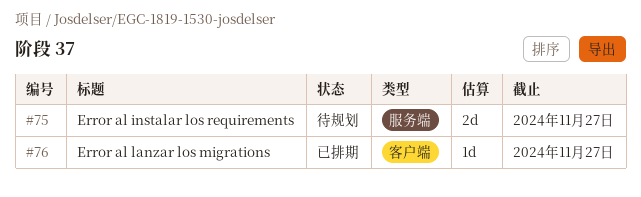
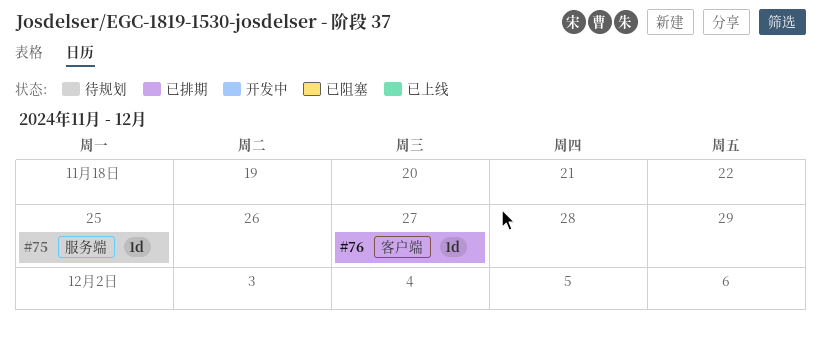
#75, estimate: 2d -> 1d
#75, due: Nov 27 -> Nov 25

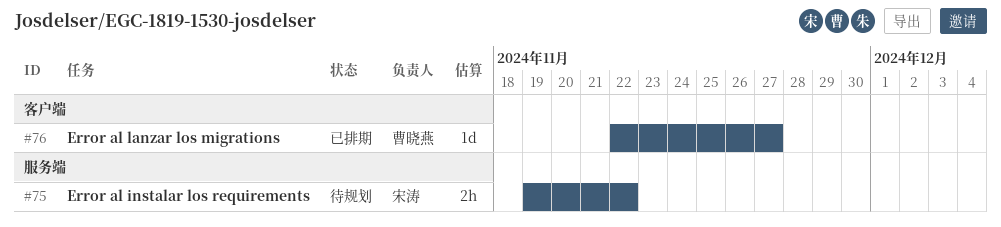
#75, estimate: 1d -> 2h
#75, due: Nov 25 -> Nov 22

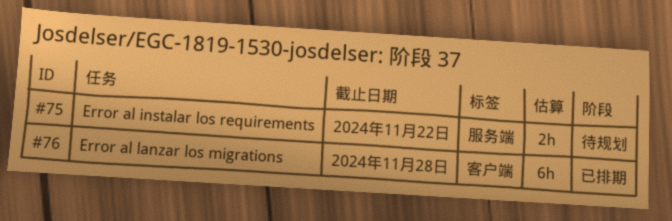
#76, estimate: 1d -> 6h
#76, due: Nov 27 -> Nov 28

